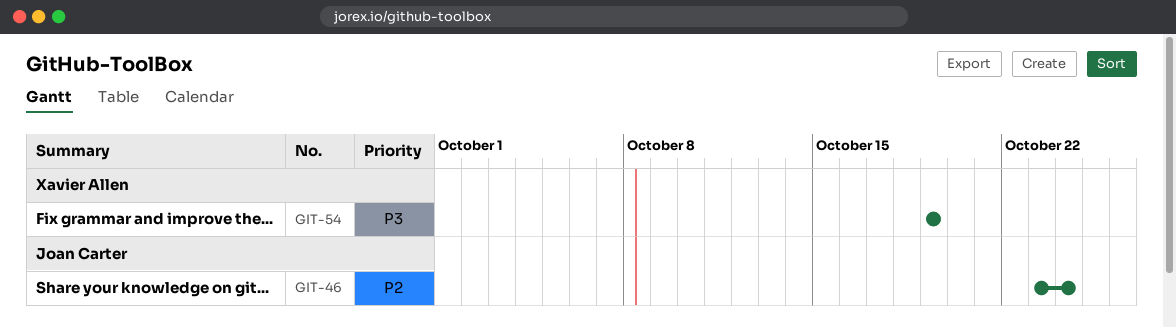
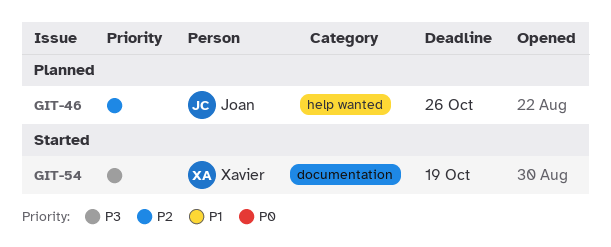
GIT-46, due: Oct 24 -> Oct 26

